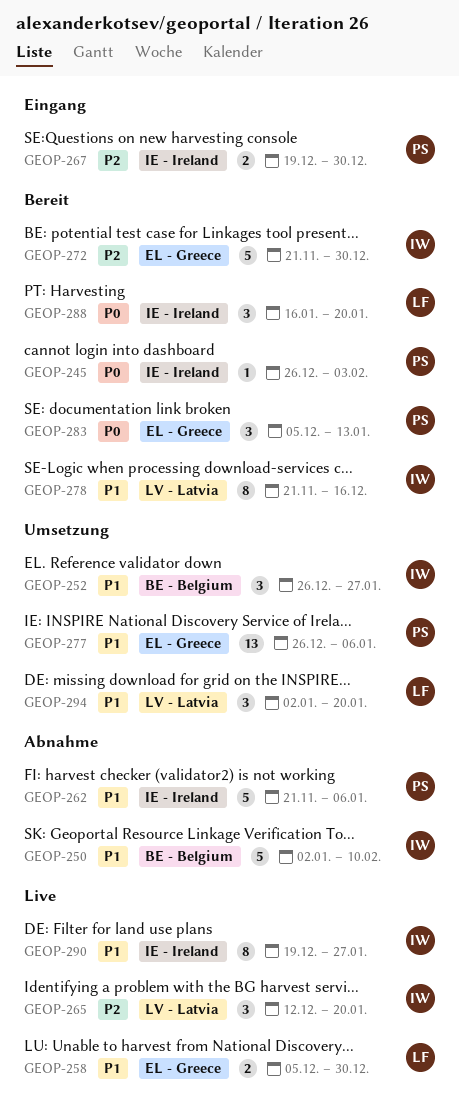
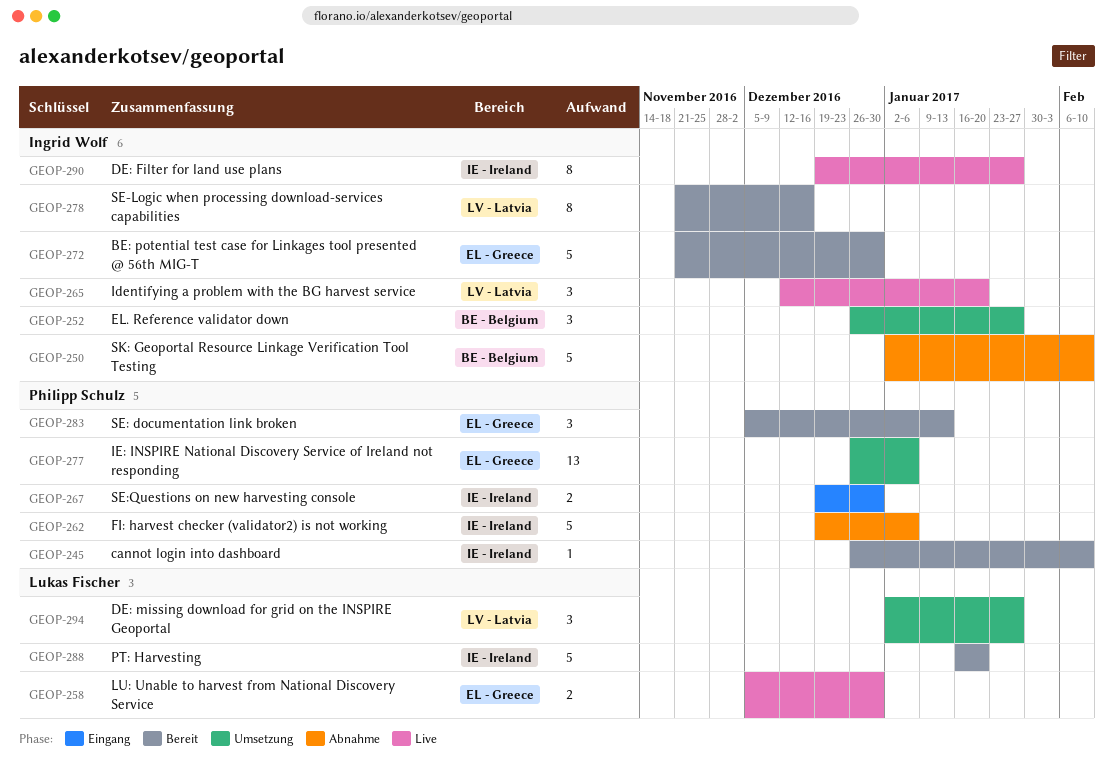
GEOP-245, due: Feb 3 -> Feb 10
GEOP-262, start: Nov 21 -> Dec 19
GEOP-288, estimate: 3 -> 5
GEOP-294, due: Jan 20 -> Jan 27

